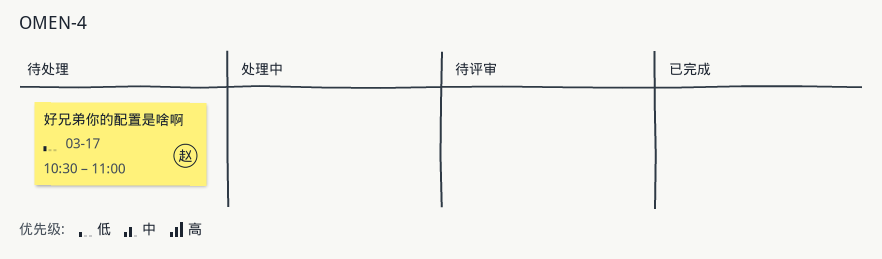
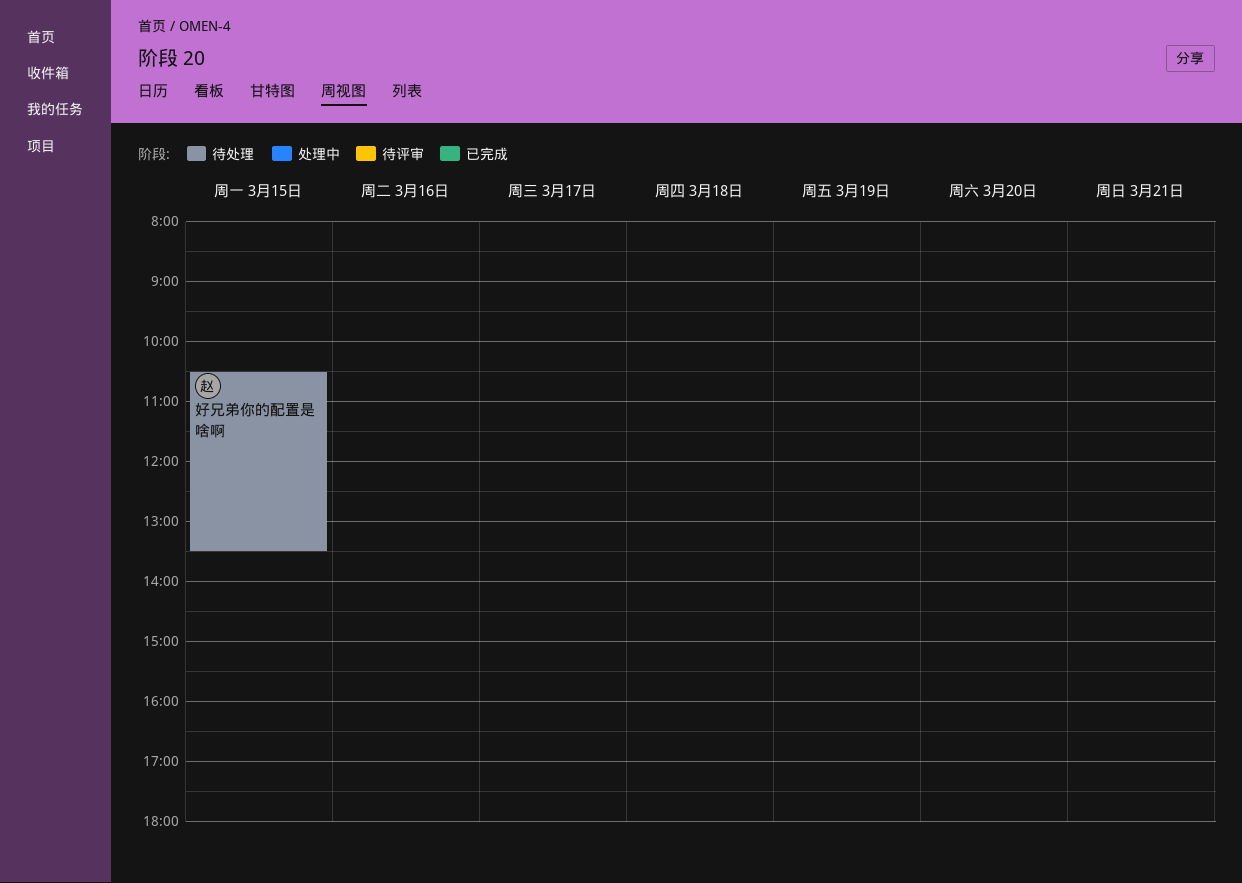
好兄弟你的配置是啥啊, day: Mar 17 -> Mar 15
好兄弟你的配置是啥啊, ends: 11:00 -> 13:30

